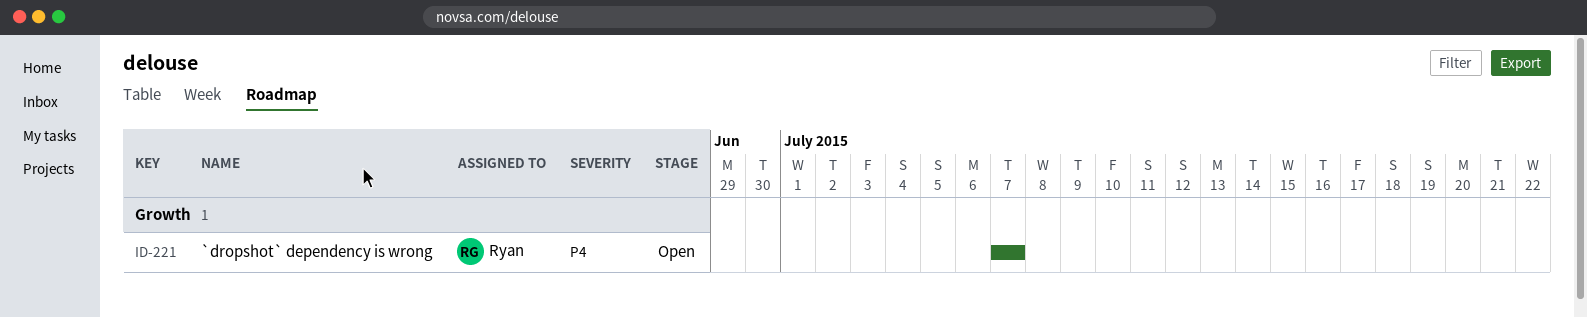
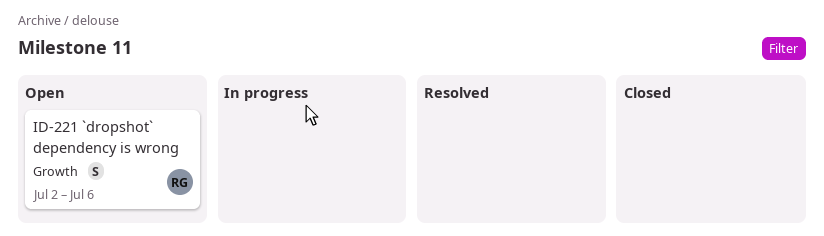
ID-221, start: Jul 7 -> Jul 2
ID-221, due: Jul 7 -> Jul 6

